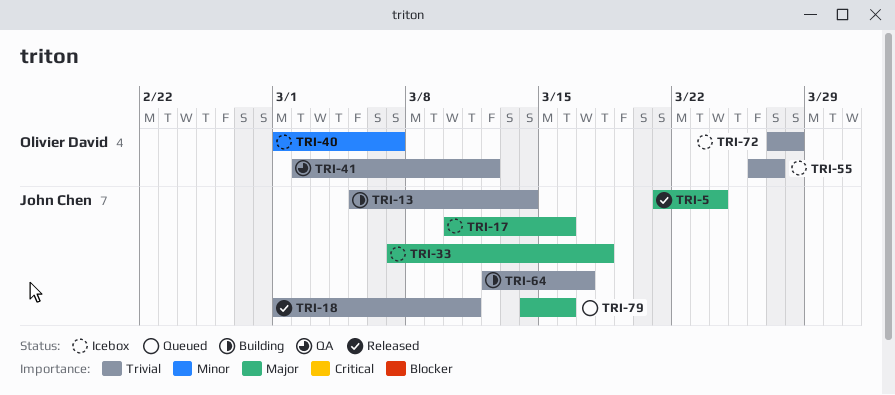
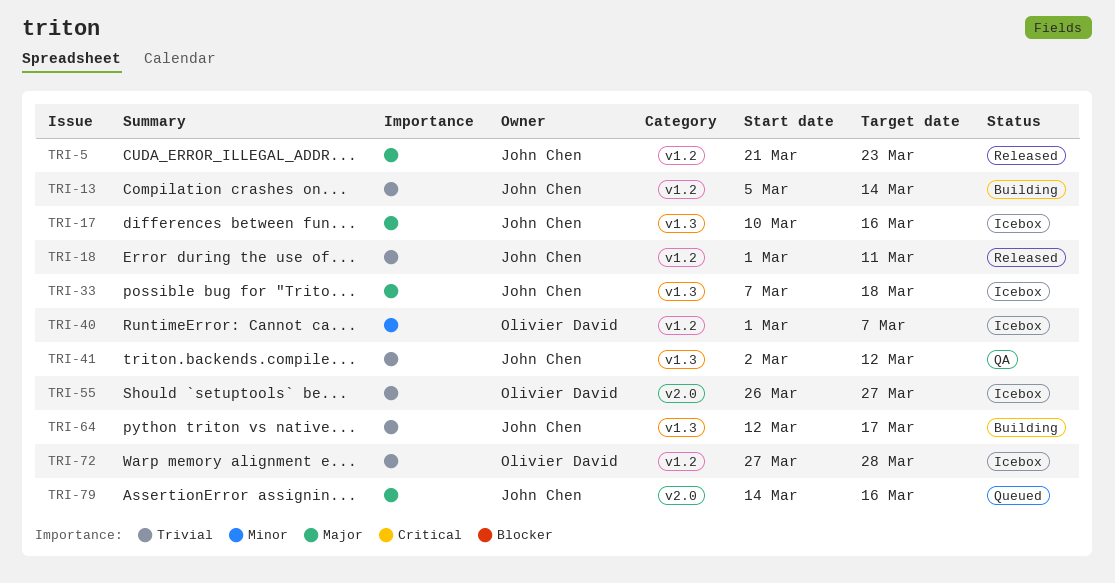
TRI-5, due: Mar 24 -> Mar 23
TRI-41, owner: Olivier David -> John Chen

